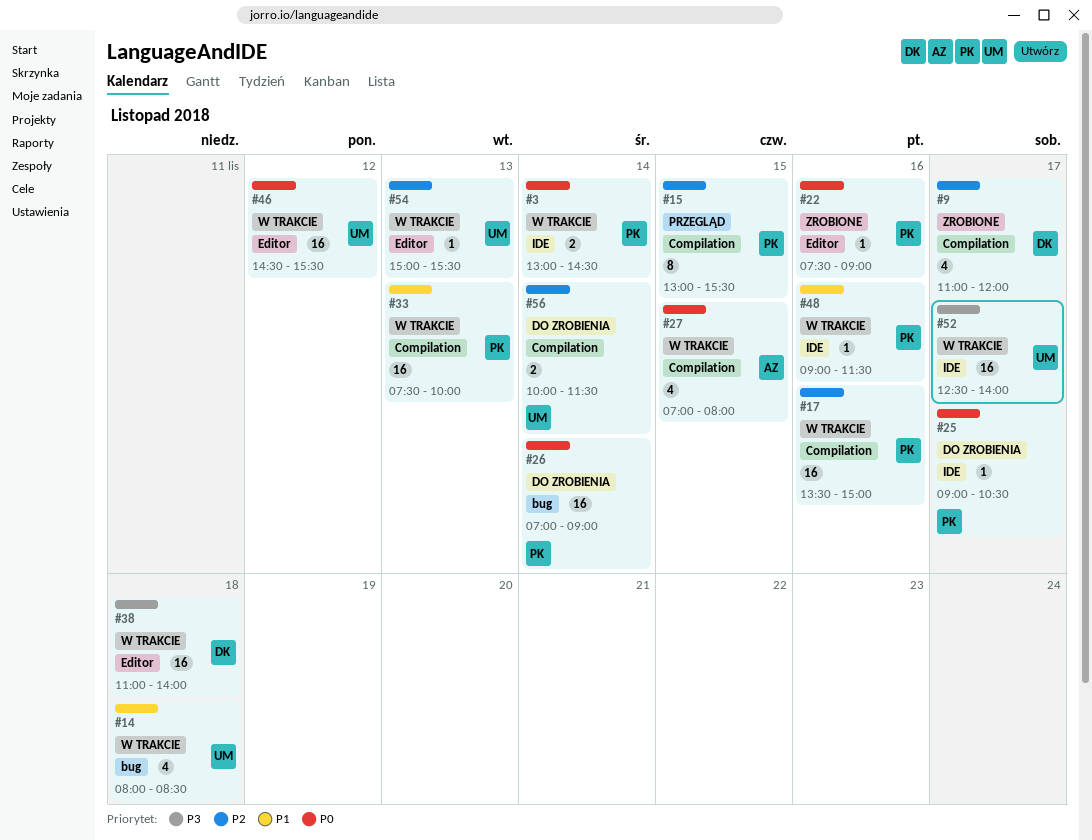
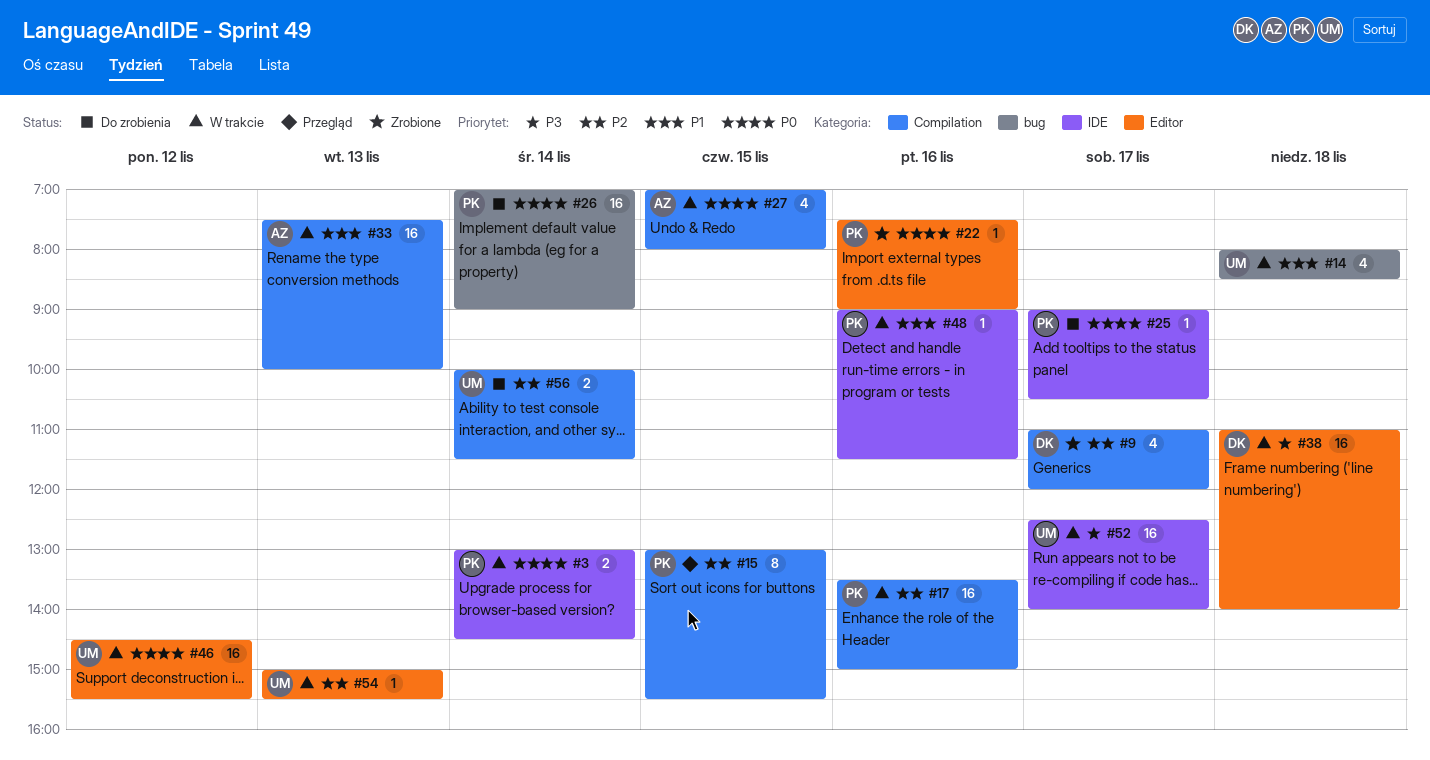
#33, owner: PK -> AZ

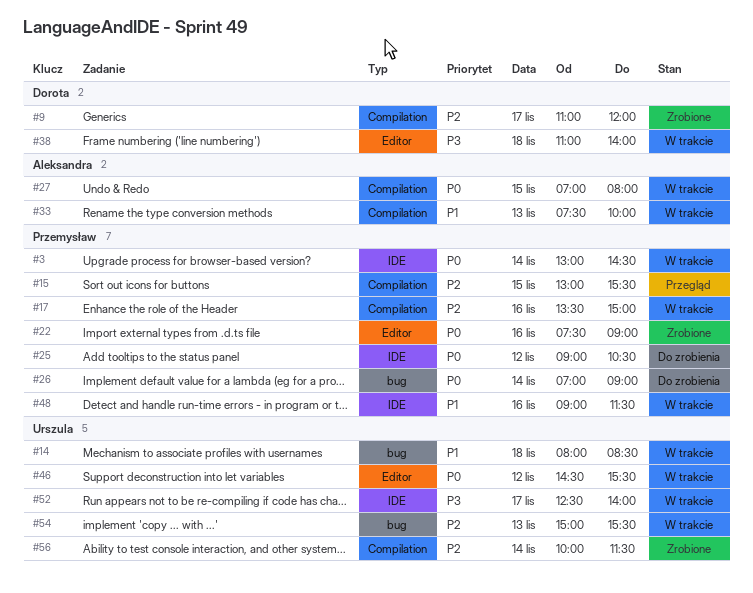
#25, day: Nov 17 -> Nov 12
#54, label: Editor -> bug
#56, status: Do zrobienia -> Zrobione

